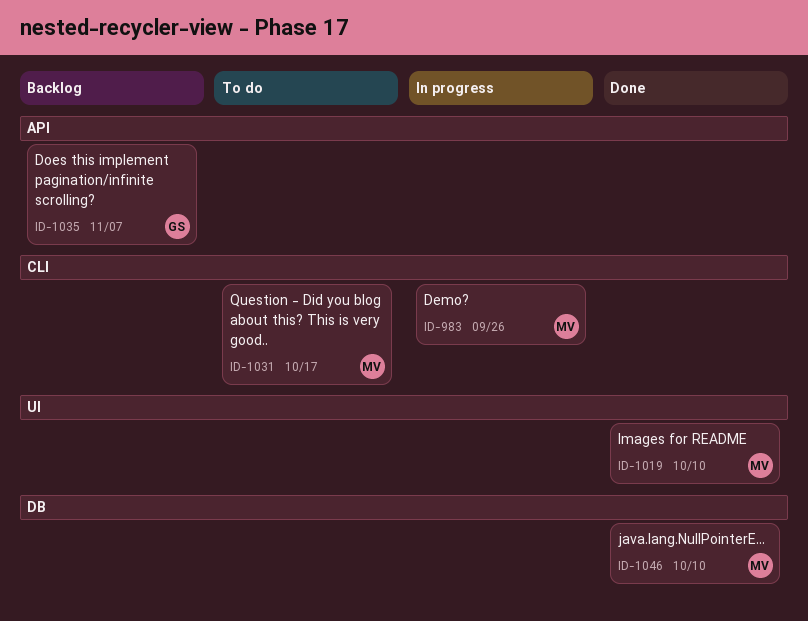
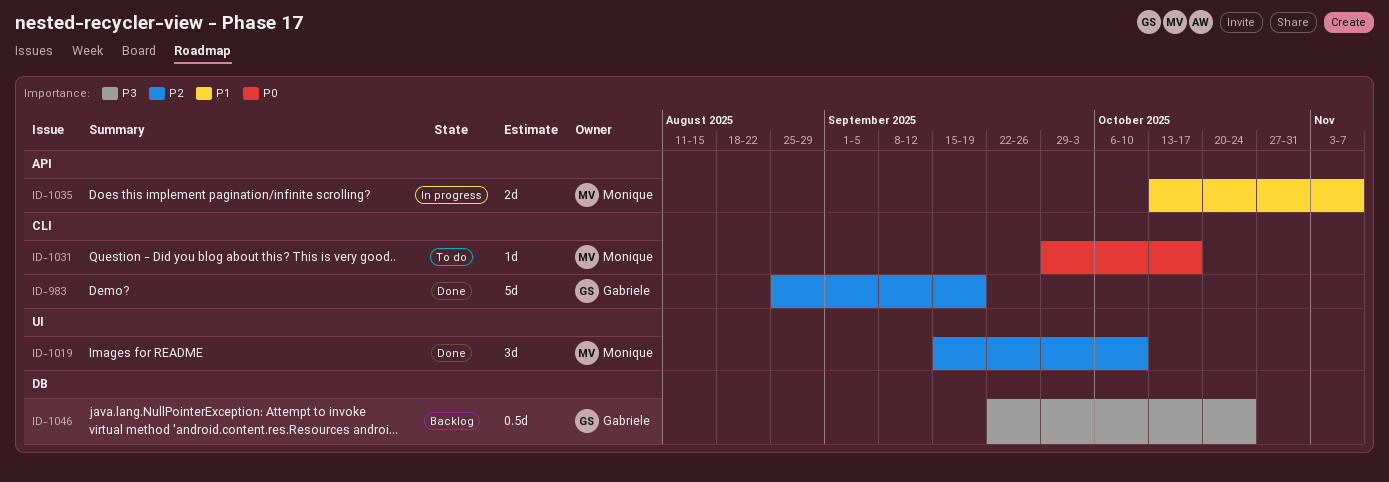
ID-983, status: In progress -> Done
ID-983, owner: Monique -> Gabriele
ID-983, due: Sep 26 -> Sep 19
ID-1035, status: Backlog -> In progress
ID-1035, owner: Gabriele -> Monique
ID-1046, status: Done -> Backlog
ID-1046, owner: Monique -> Gabriele
ID-1046, due: Oct 10 -> Oct 24

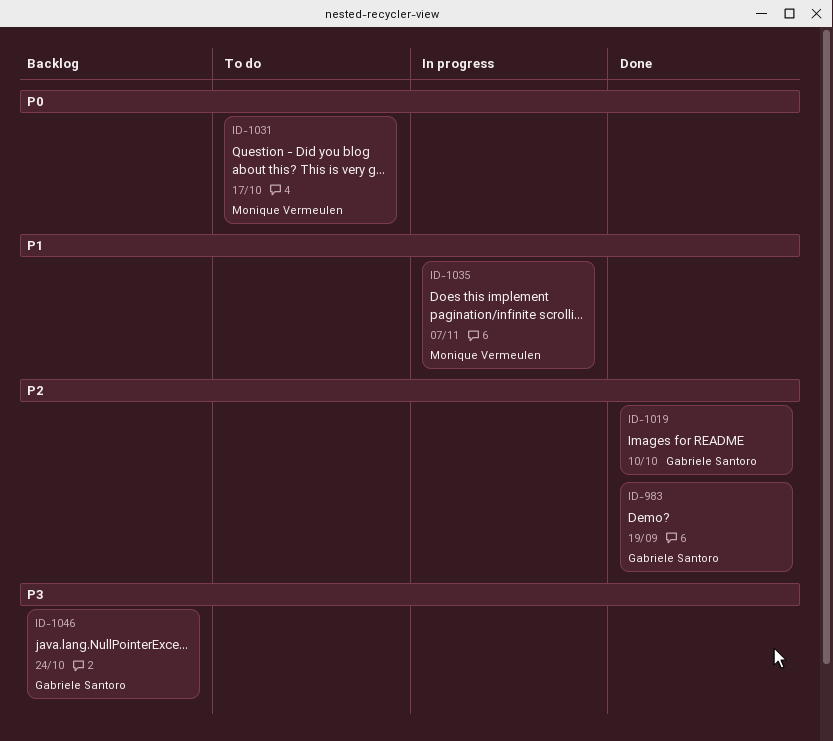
ID-1019, owner: Monique Vermeulen -> Gabriele Santoro

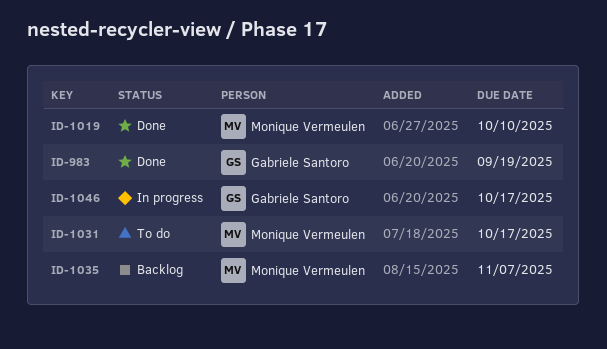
ID-1019, owner: Gabriele Santoro -> Monique Vermeulen
ID-1035, status: In progress -> Backlog
ID-1046, status: Backlog -> In progress
ID-1046, due: Oct 24 -> Oct 17

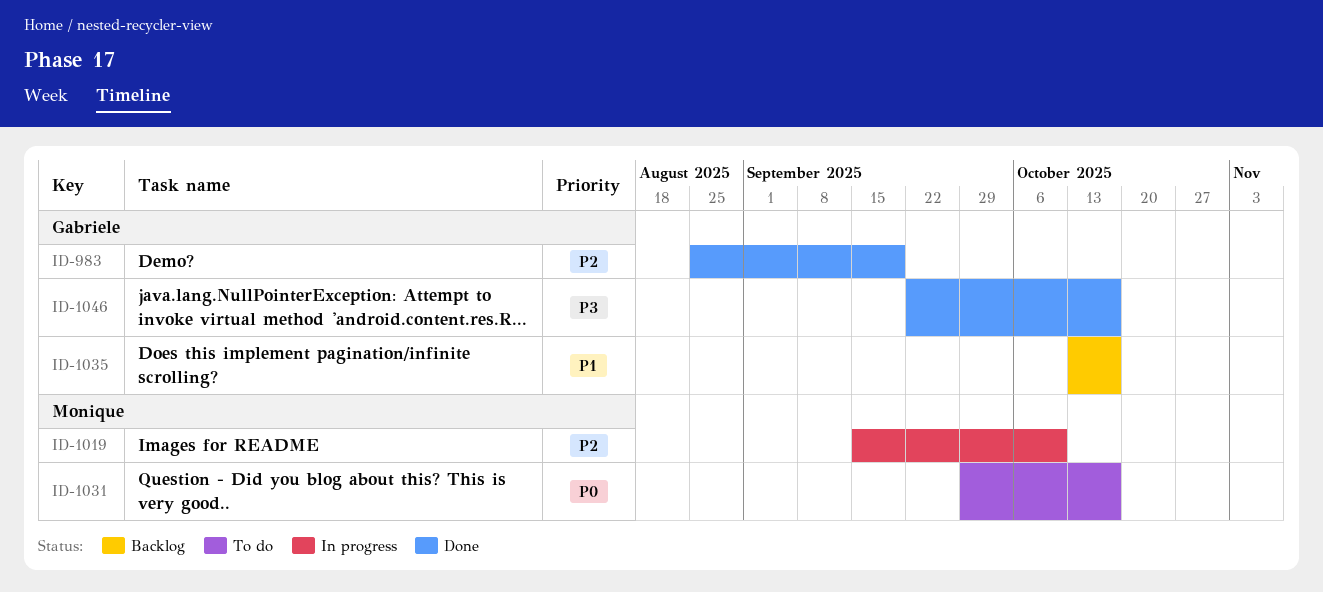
ID-1019, status: Done -> In progress
ID-1035, owner: Monique Vermeulen -> Gabriele Santoro
ID-1035, due: Nov 7 -> Oct 17
ID-1046, status: In progress -> Done

